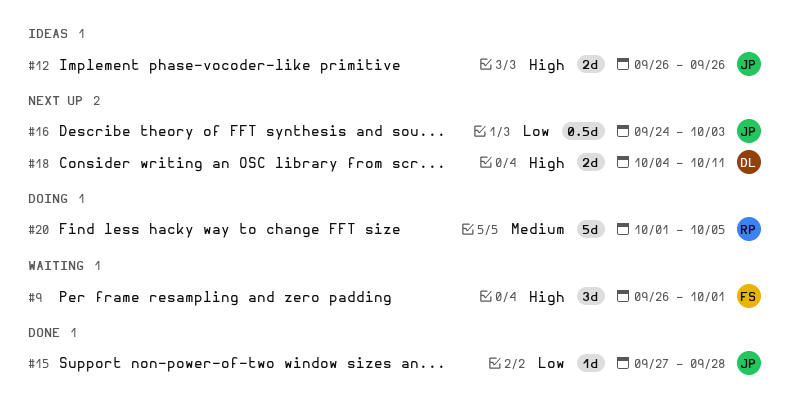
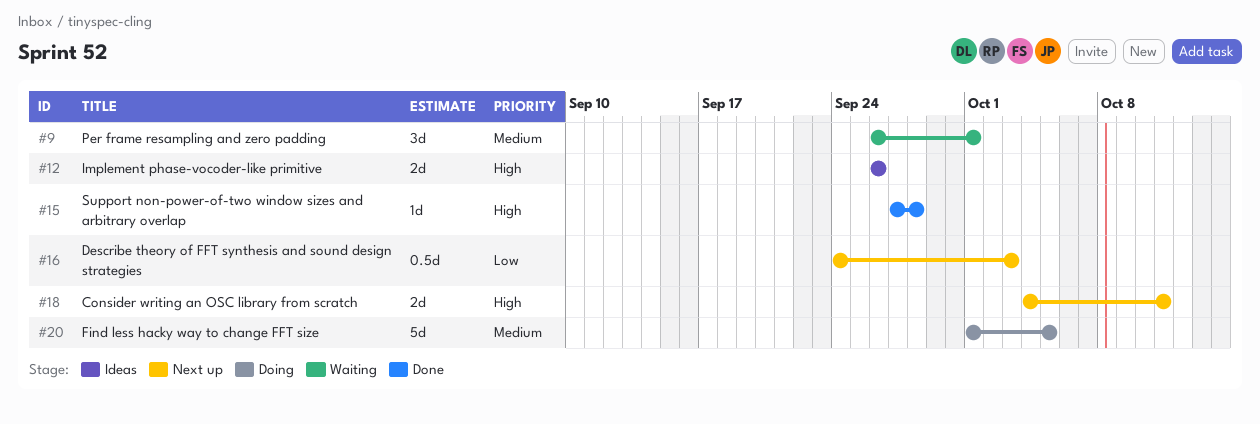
#9, priority: High -> Medium
#15, priority: Low -> High

